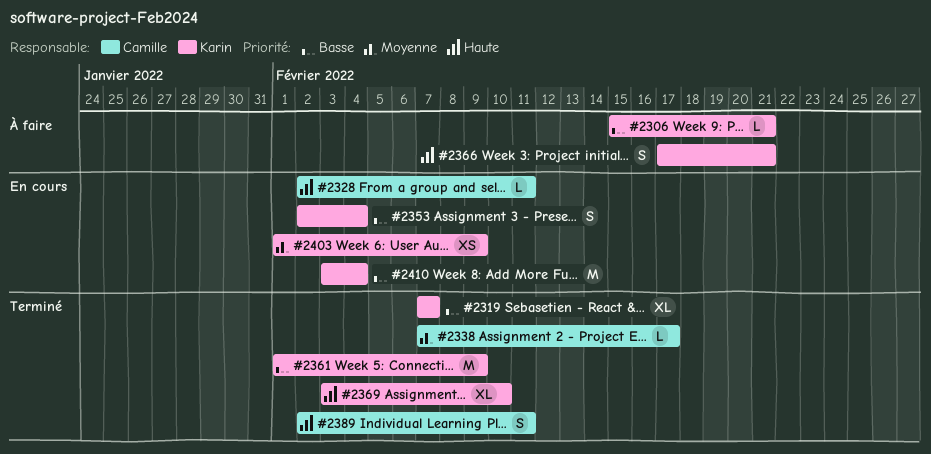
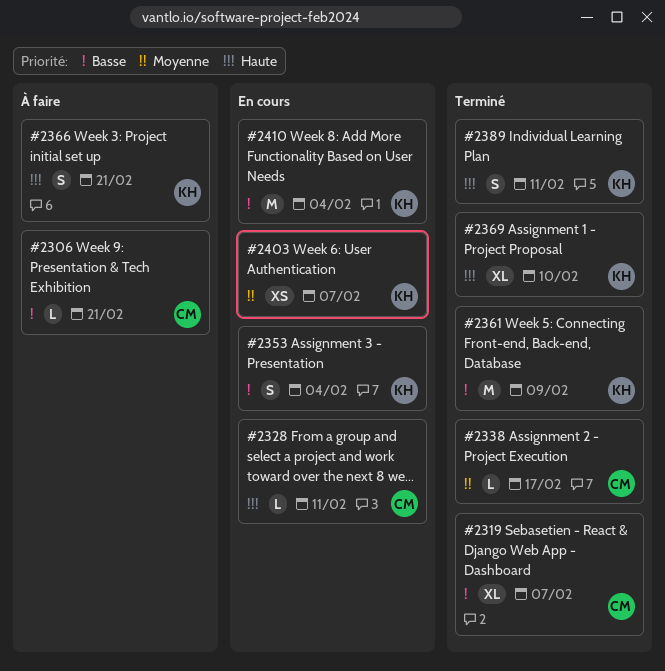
#2306, owner: Karin -> Camille
#2319, owner: Karin -> Camille
#2389, owner: Camille -> Karin
#2403, due: Feb 9 -> Feb 7

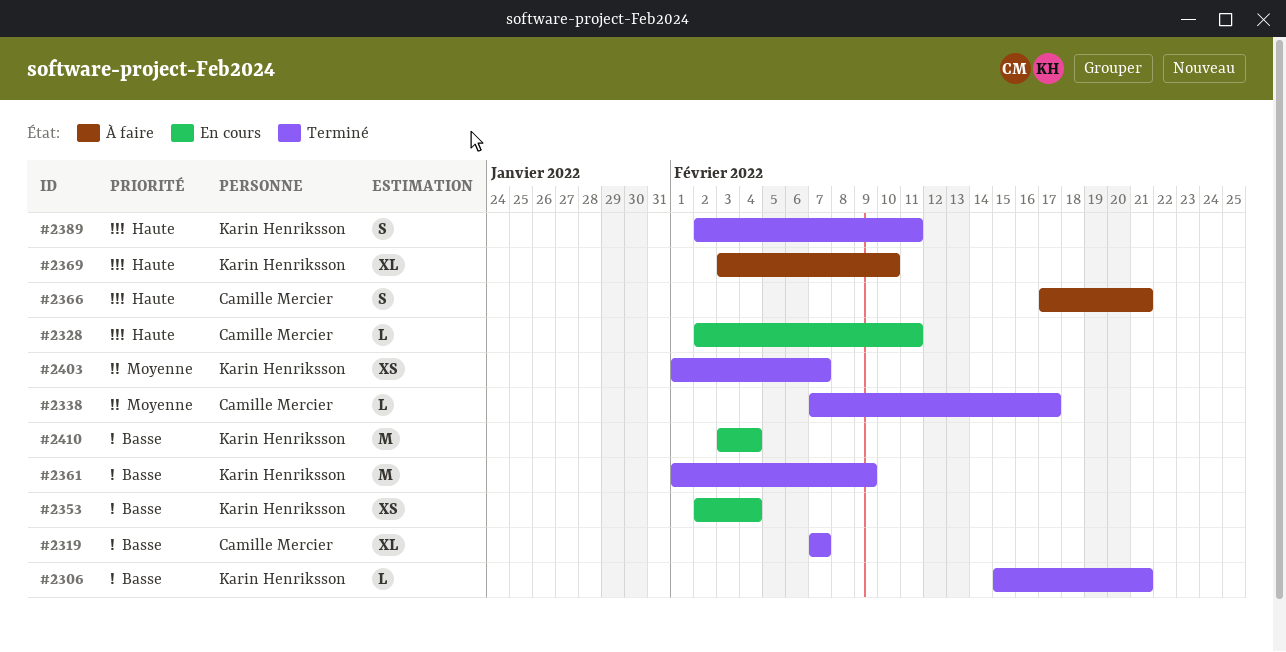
#2306, status: À faire -> Terminé
#2306, owner: Camille Mercier -> Karin Henriksson
#2353, estimate: S -> XS
#2366, owner: Karin Henriksson -> Camille Mercier
#2369, status: Terminé -> À faire
#2403, status: En cours -> Terminé

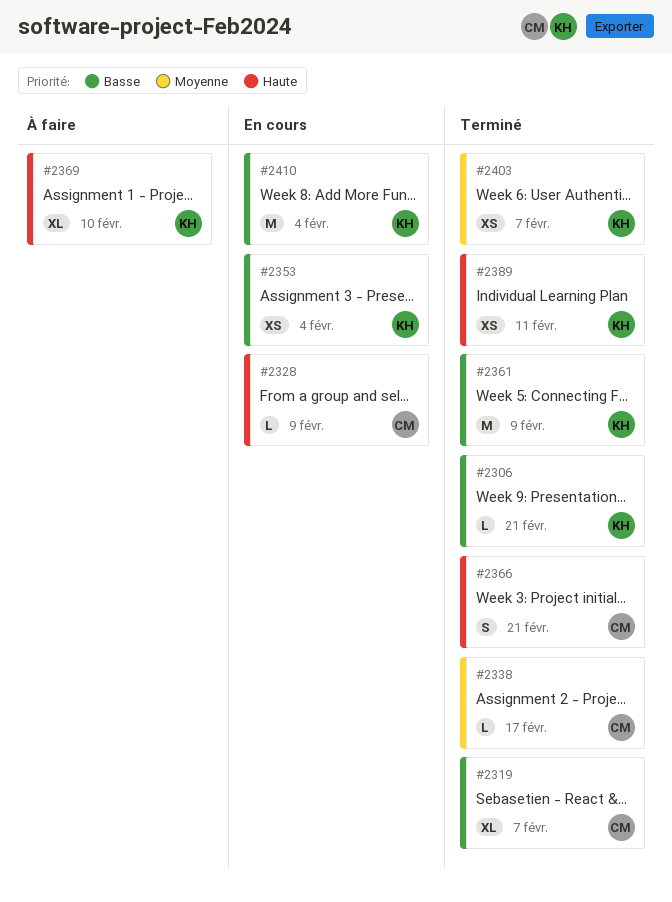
#2328, due: Feb 11 -> Feb 9
#2366, status: À faire -> Terminé
#2389, estimate: S -> XS

